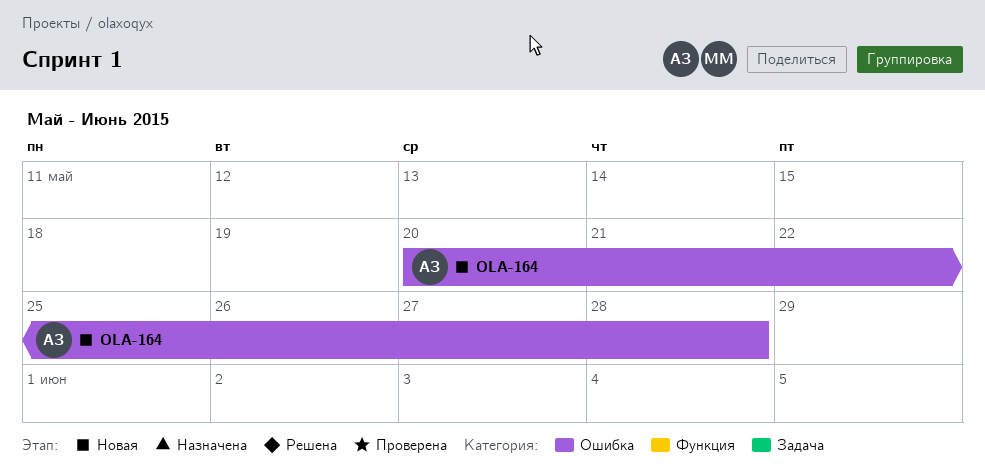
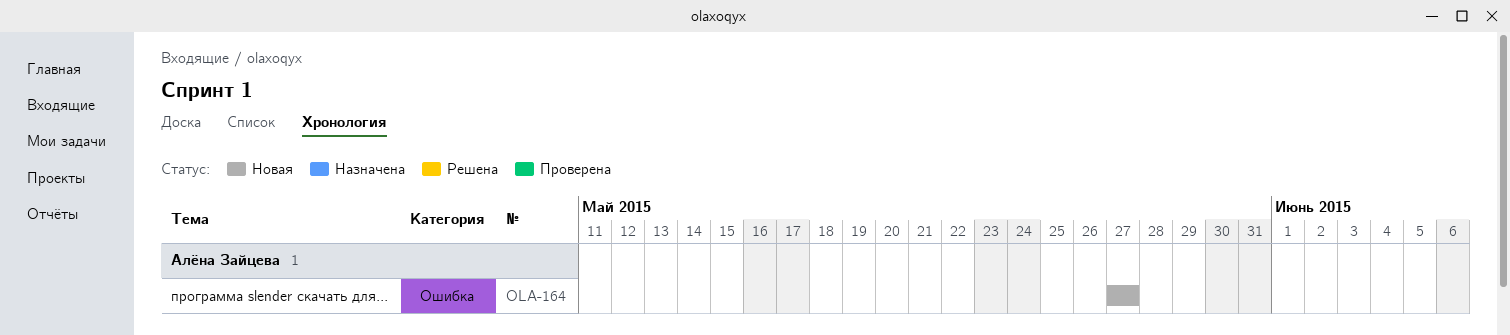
OLA-164, start: May 20 -> May 27
OLA-164, due: May 28 -> May 27

